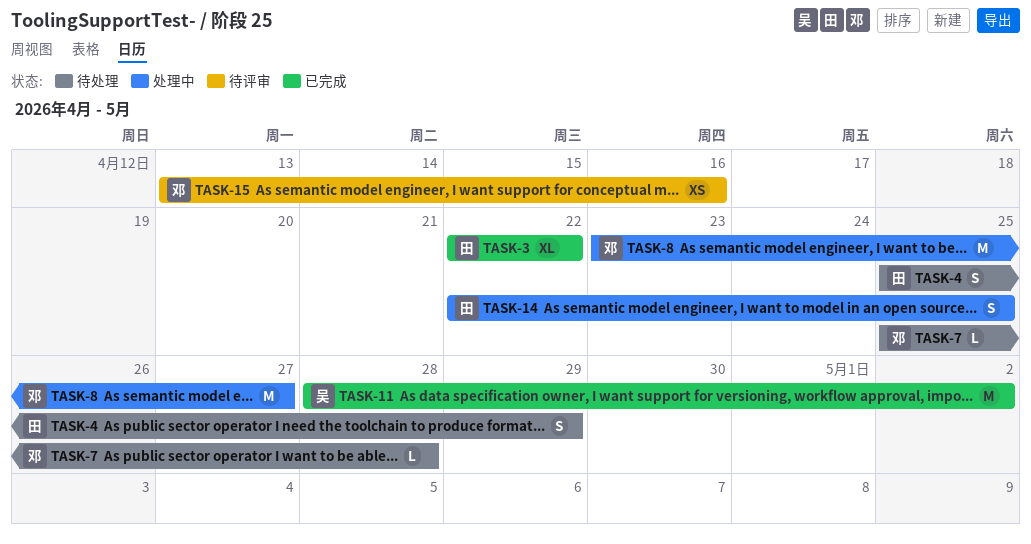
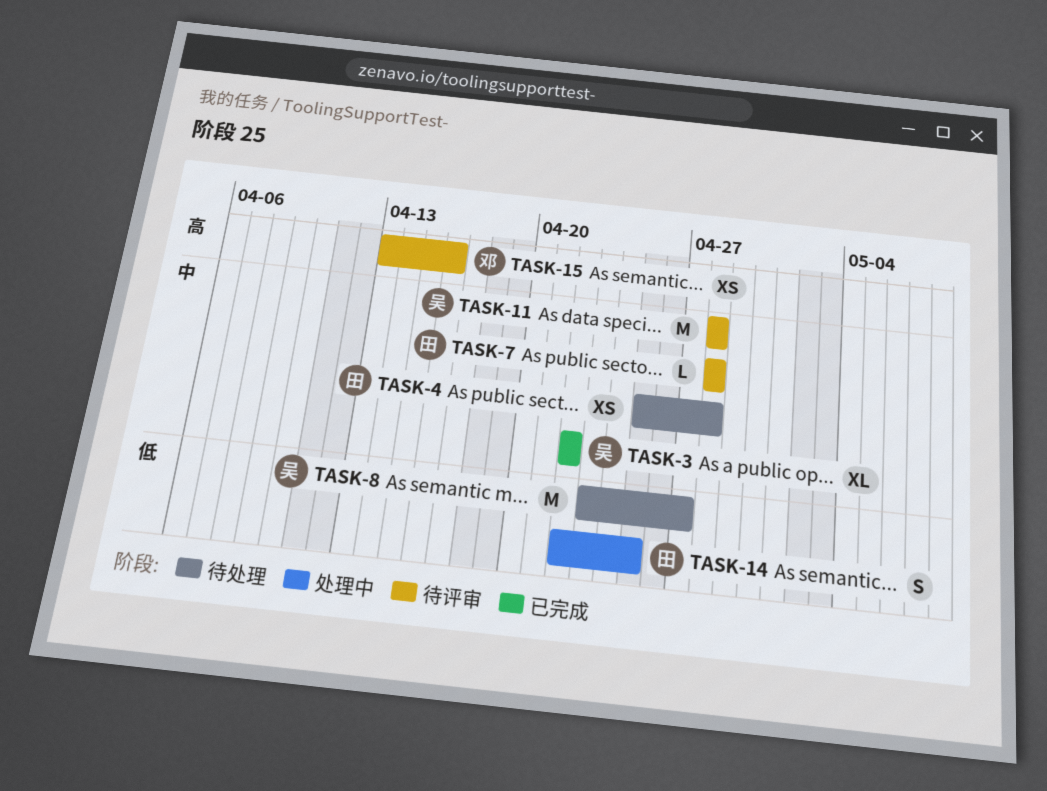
TASK-3, owner: 田 -> 吴
TASK-4, estimate: S -> XS
TASK-4, due: Apr 29 -> Apr 28
TASK-7, status: 待处理 -> 待评审
TASK-7, owner: 邓 -> 田
TASK-7, start: Apr 25 -> Apr 28
TASK-8, status: 处理中 -> 待处理
TASK-8, owner: 邓 -> 吴
TASK-11, status: 已完成 -> 待评审
TASK-11, due: May 2 -> Apr 28

